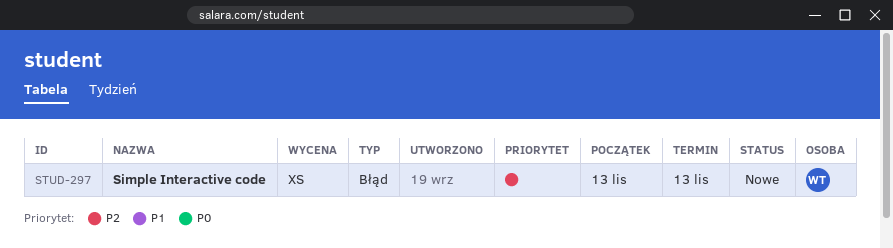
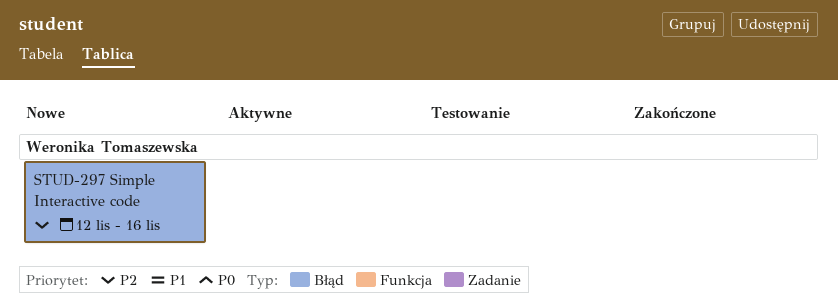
STUD-297, start: Nov 13 -> Nov 12
STUD-297, due: Nov 13 -> Nov 16

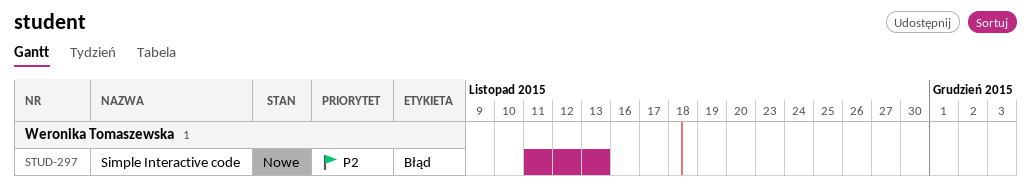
STUD-297, start: Nov 12 -> Nov 11
STUD-297, due: Nov 16 -> Nov 13

